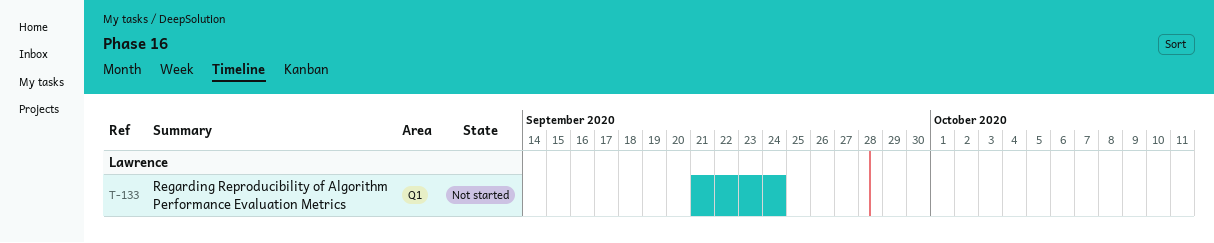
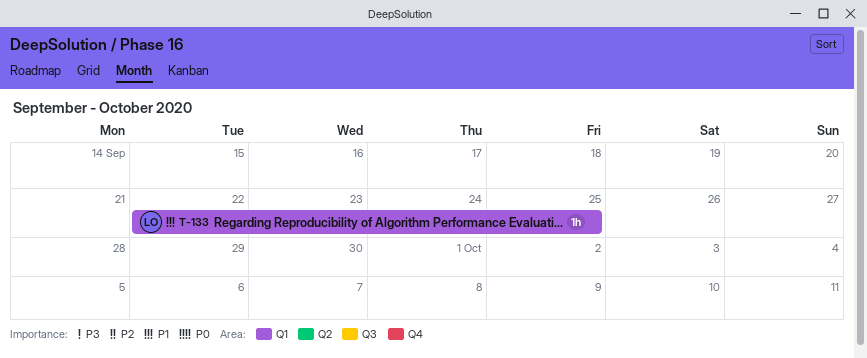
T-133, start: Sep 21 -> Sep 22
T-133, due: Sep 24 -> Sep 25

